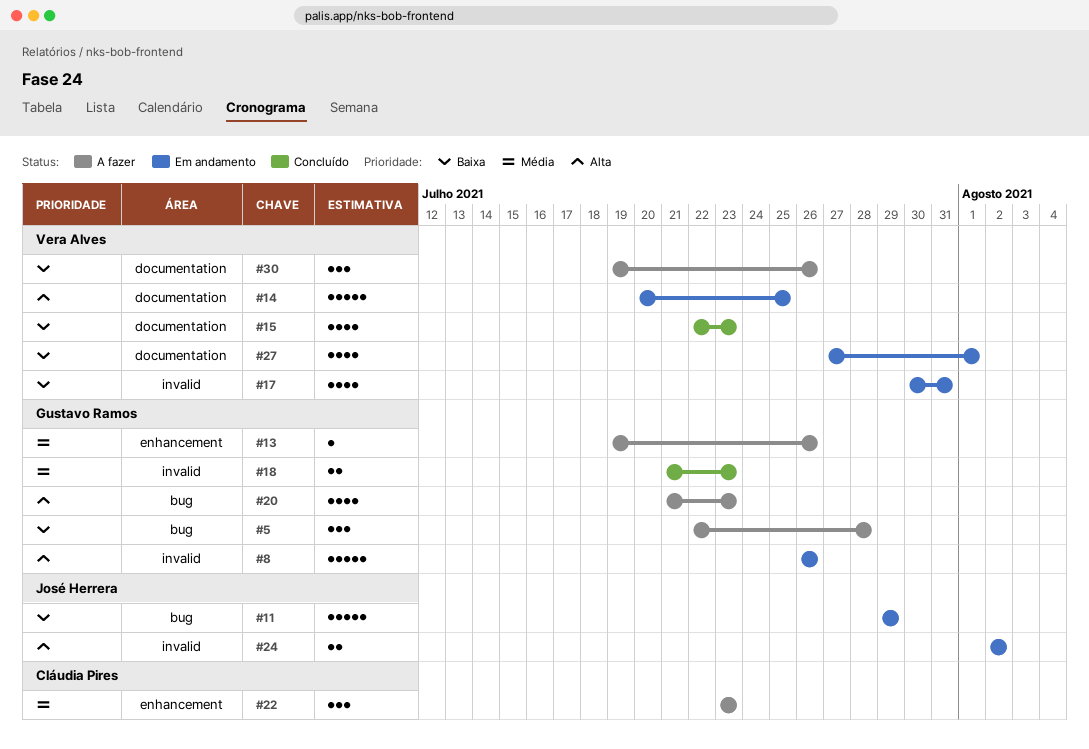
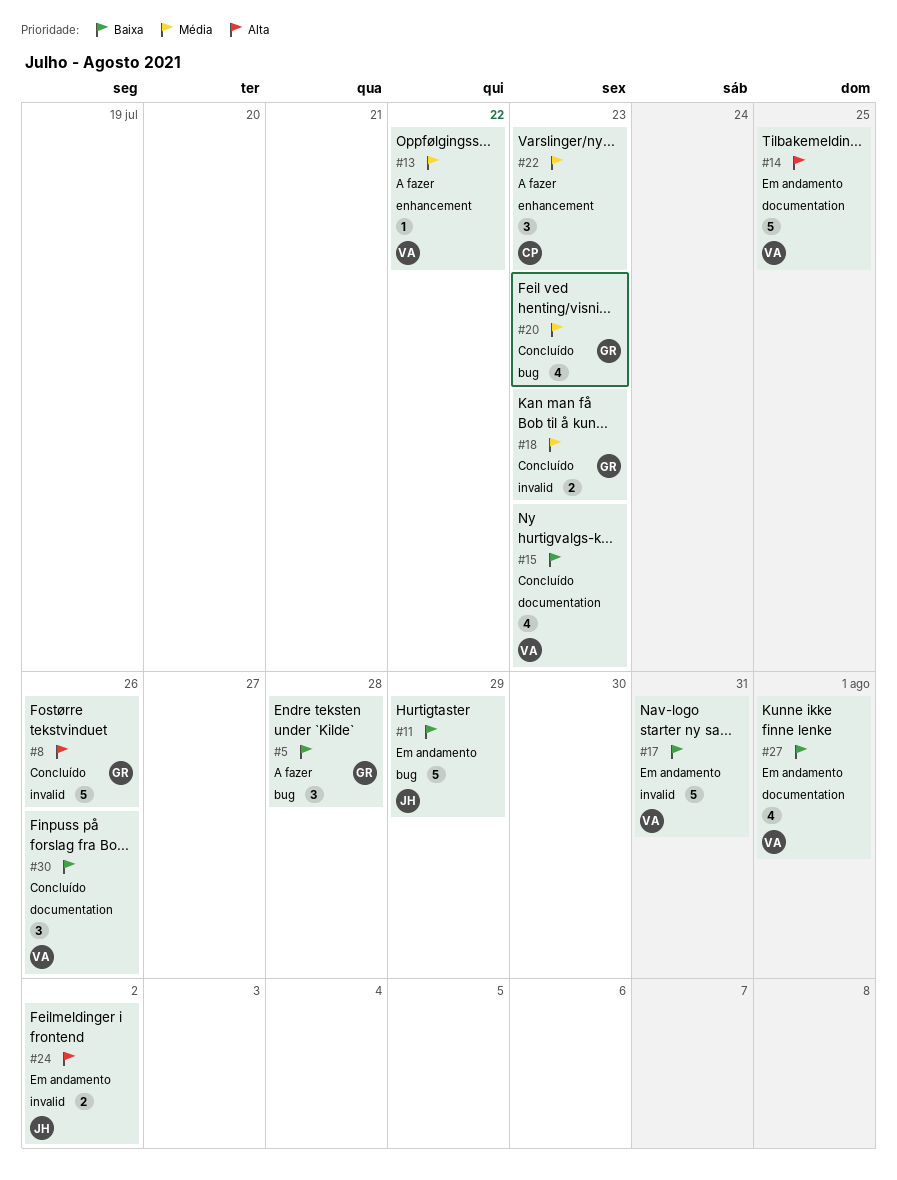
#8, status: Em andamento -> Concluído
#13, owner: Gustavo Ramos -> Vera Alves
#13, due: Jul 26 -> Jul 22
#17, estimate: 4 -> 5
#20, status: A fazer -> Concluído
#20, priority: Alta -> Média
#30, status: A fazer -> Concluído

